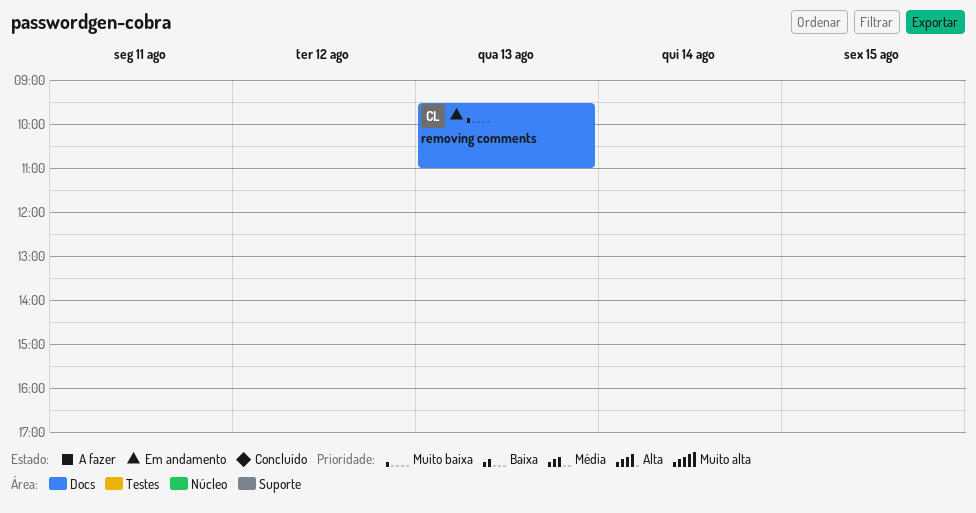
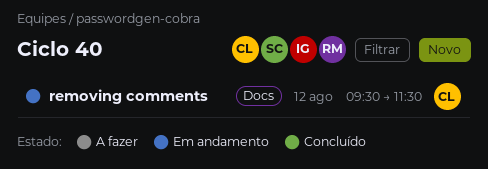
removing comments, day: Aug 13 -> Aug 12
removing comments, ends: 11:00 -> 11:30

